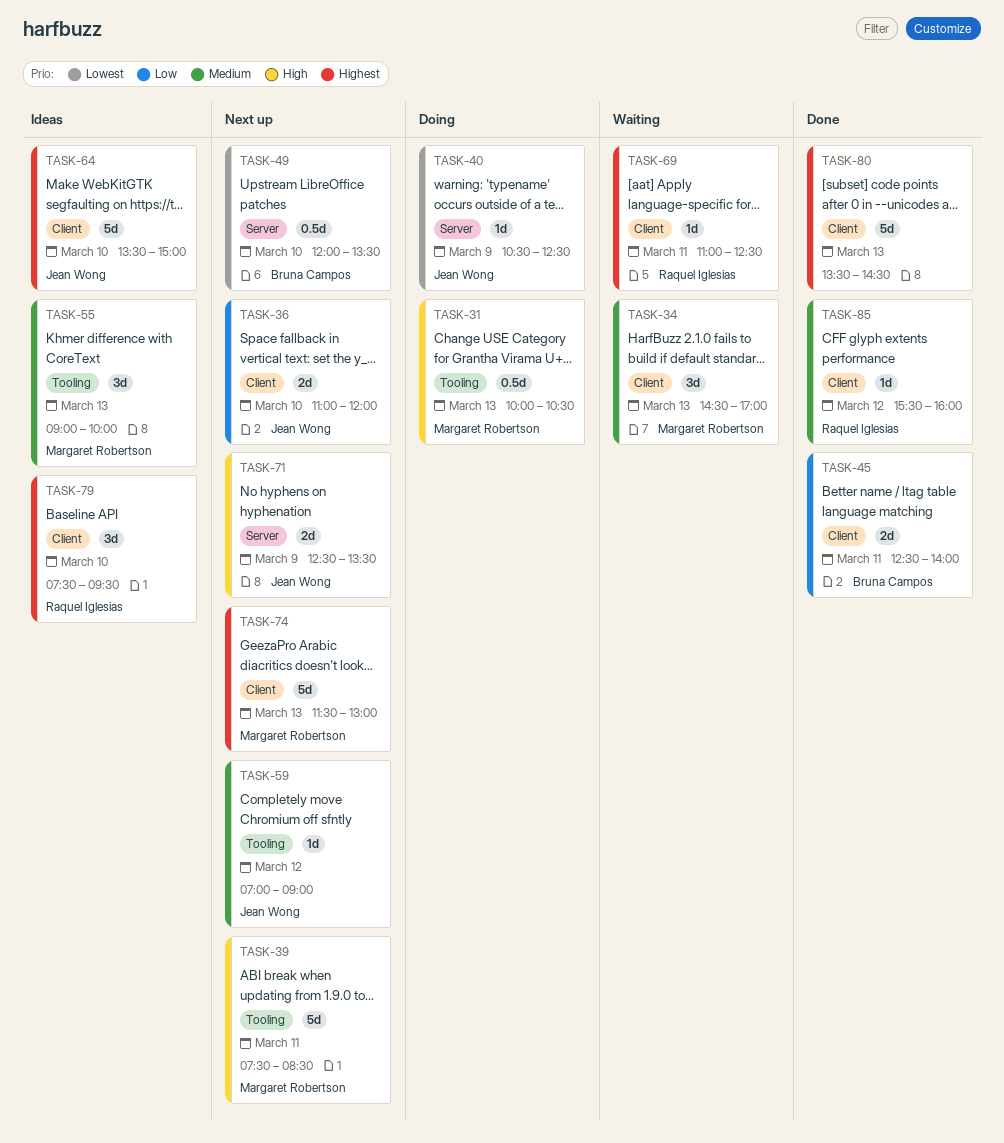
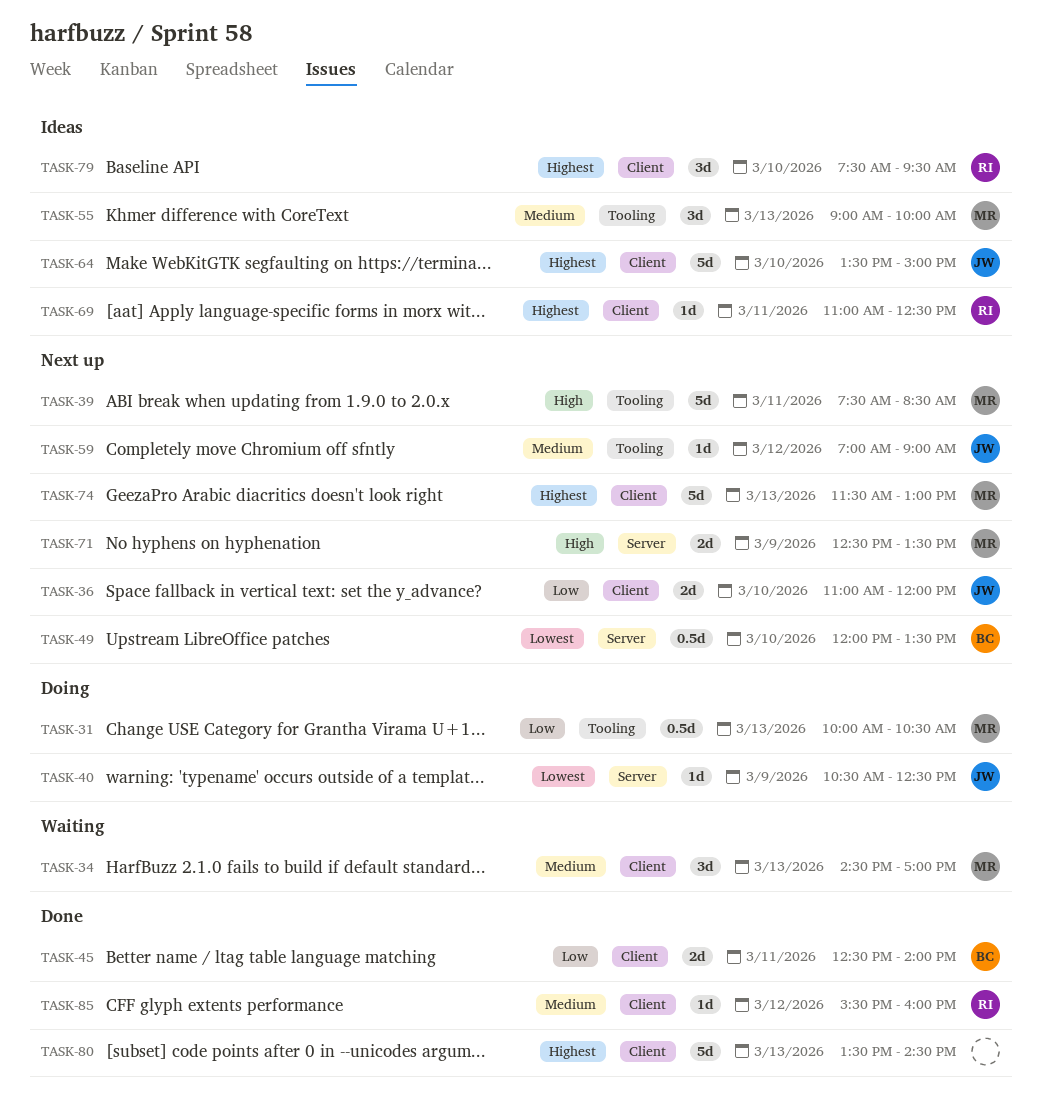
TASK-31, priority: High -> Low
TASK-69, status: Waiting -> Ideas
TASK-71, owner: Jean Wong -> Margaret Robertson

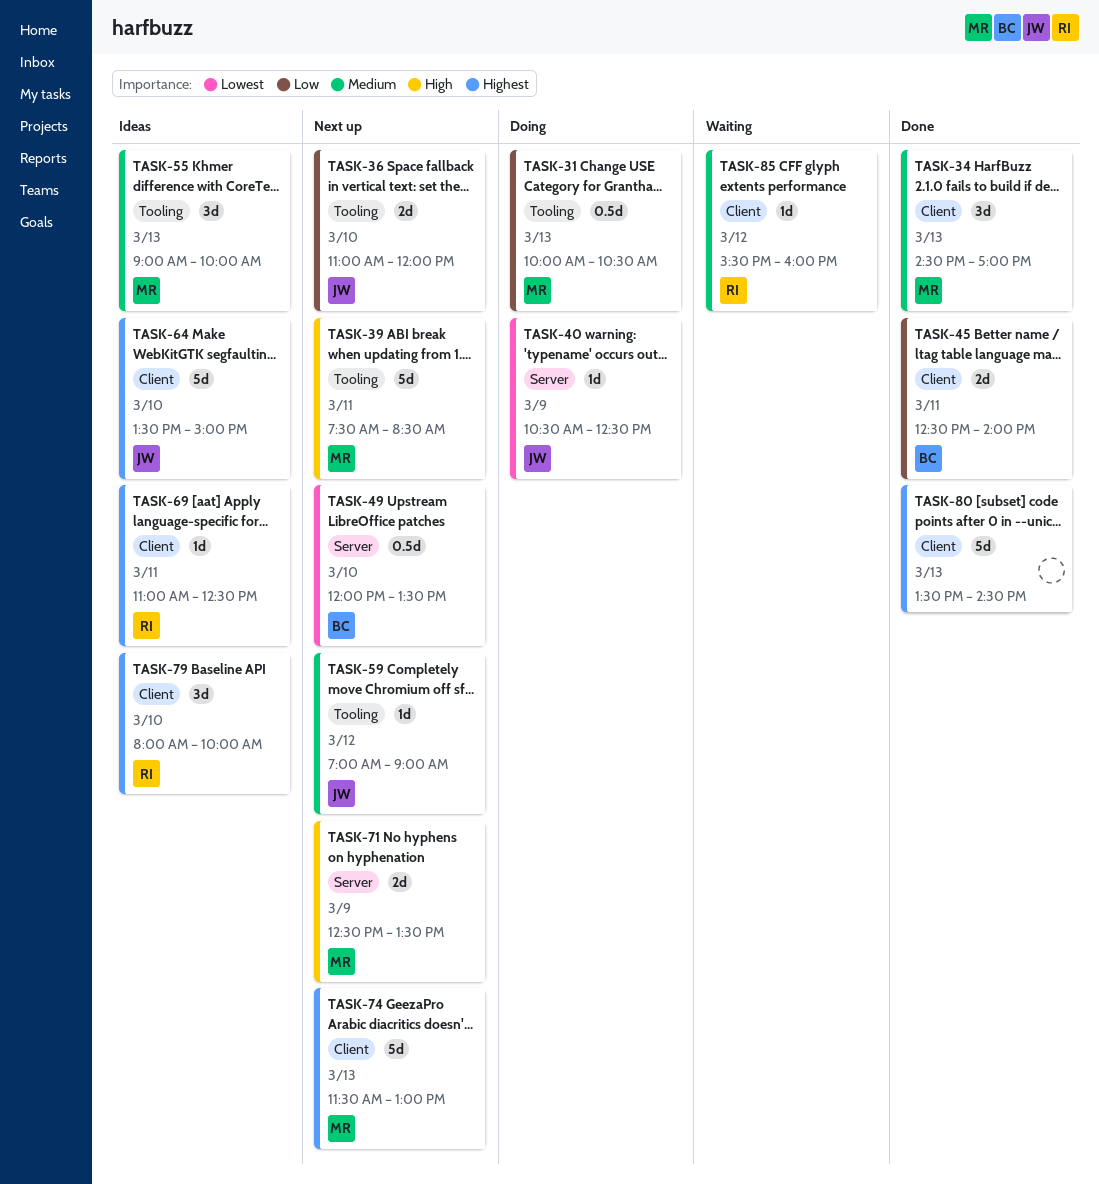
TASK-34, status: Waiting -> Done
TASK-36, label: Client -> Tooling
TASK-79, begins: 07:30 -> 08:00
TASK-79, ends: 09:30 -> 10:00
TASK-85, status: Done -> Waiting

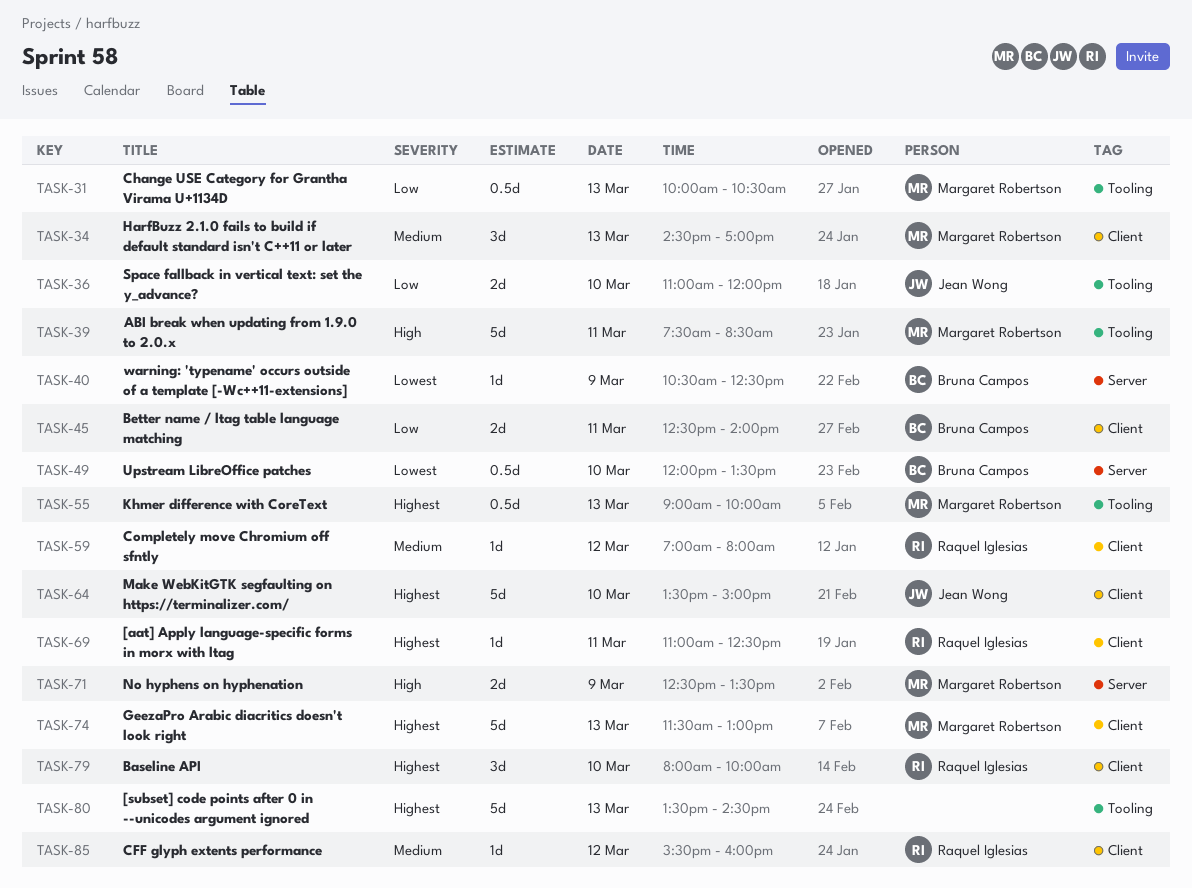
TASK-40, owner: Jean Wong -> Bruna Campos
TASK-55, priority: Medium -> Highest
TASK-55, estimate: 3d -> 0.5d
TASK-59, owner: Jean Wong -> Raquel Iglesias
TASK-59, label: Tooling -> Client
TASK-59, ends: 09:00 -> 08:00
TASK-80, label: Client -> Tooling

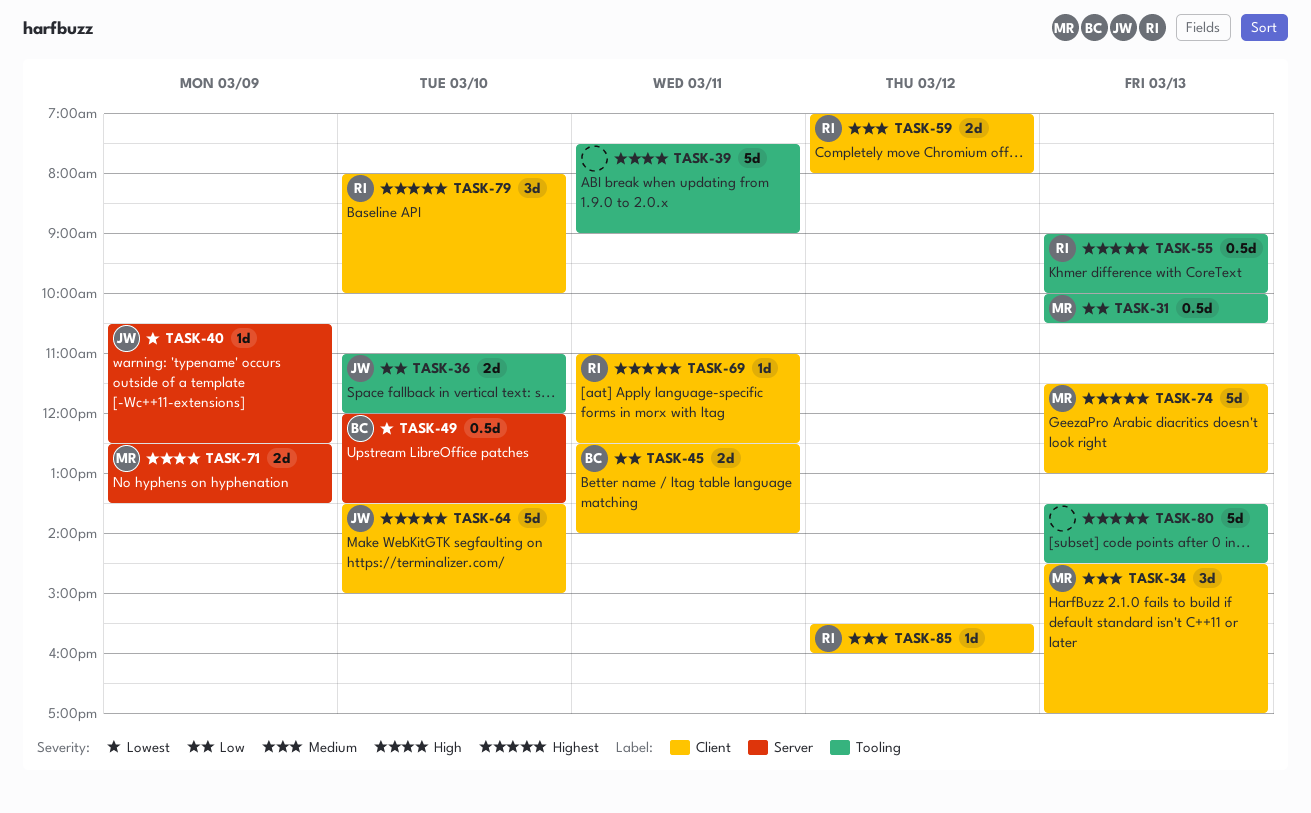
TASK-39, owner: Margaret Robertson -> none
TASK-39, ends: 08:30 -> 09:00
TASK-40, owner: Bruna Campos -> Jean Wong
TASK-55, owner: Margaret Robertson -> Raquel Iglesias
TASK-59, estimate: 1d -> 2d

